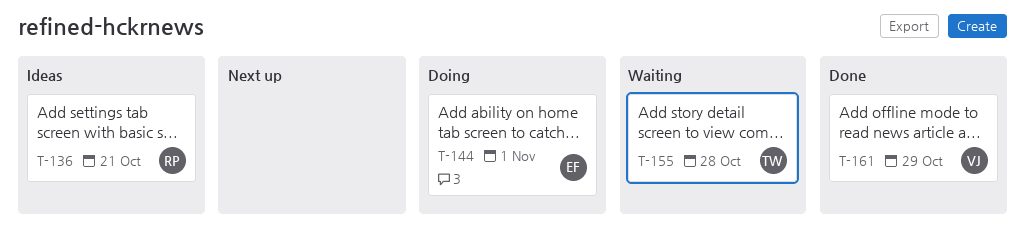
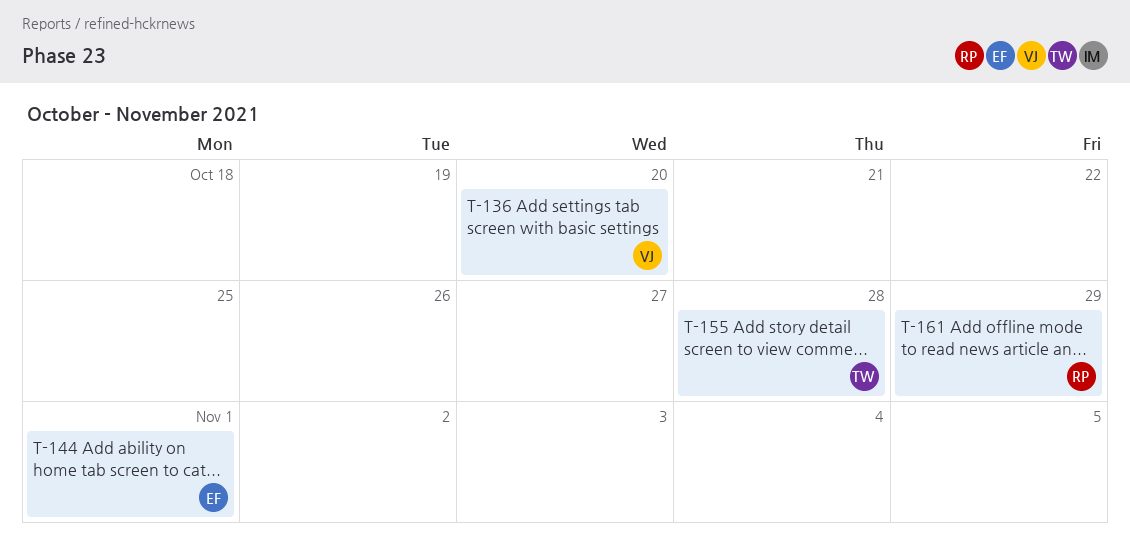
T-136, owner: RP -> VJ
T-136, due: Oct 21 -> Oct 20
T-161, owner: VJ -> RP

